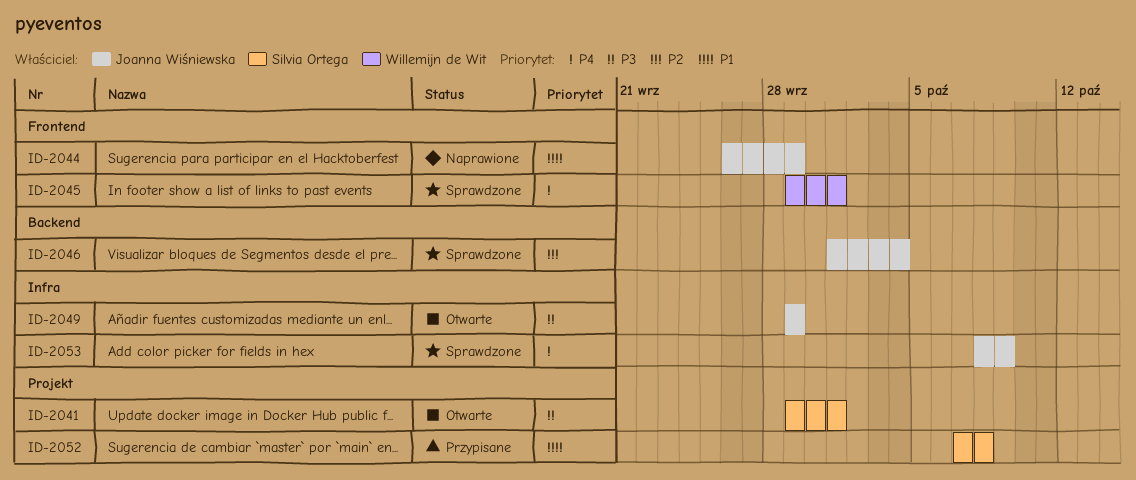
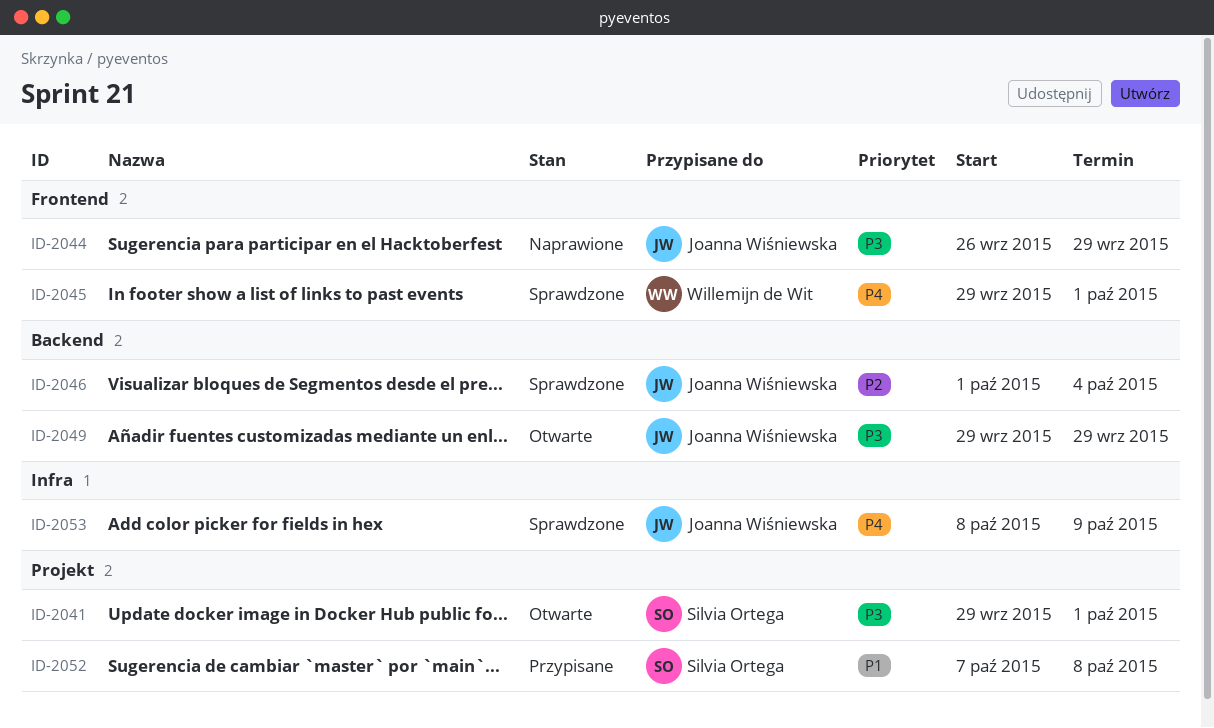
ID-2044, priority: P1 -> P3
ID-2049, label: Infra -> Backend

